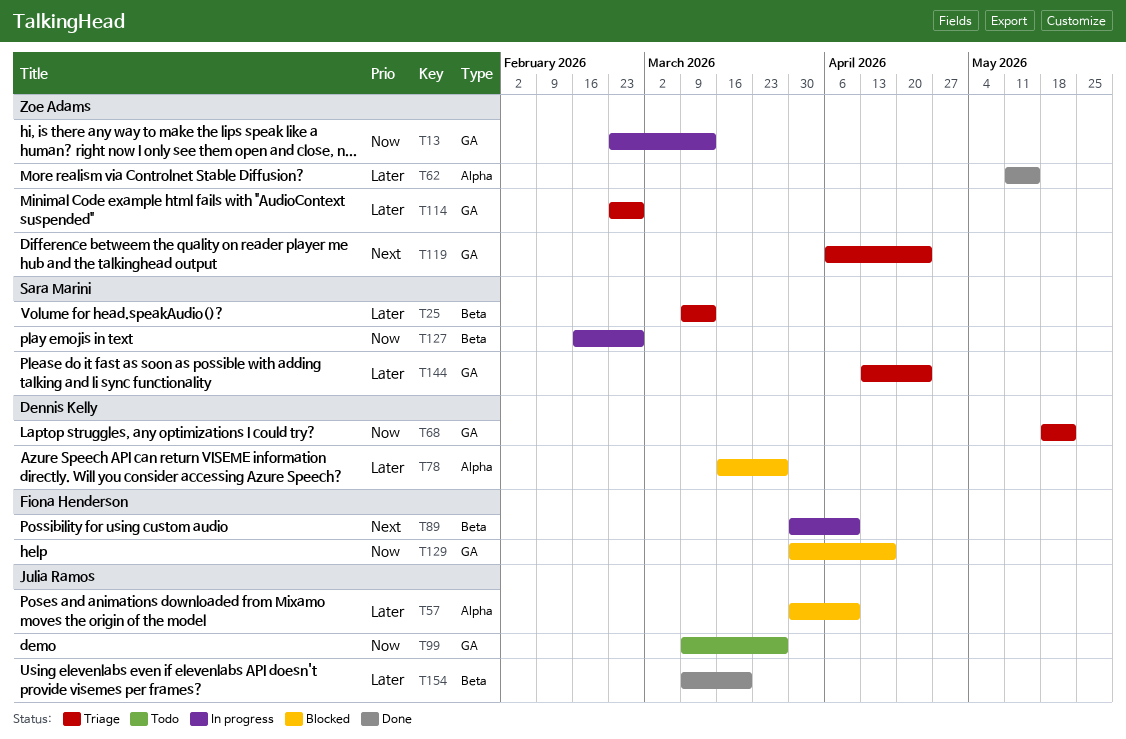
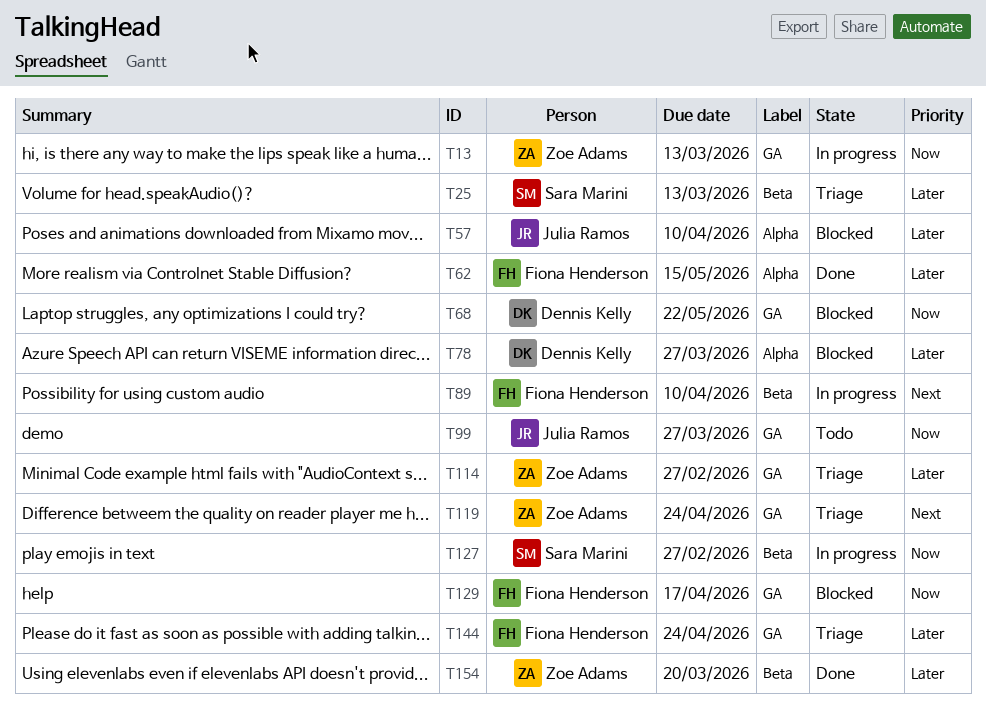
T62, owner: Zoe Adams -> Fiona Henderson
T68, status: Triage -> Blocked
T144, owner: Sara Marini -> Fiona Henderson
T154, owner: Julia Ramos -> Zoe Adams

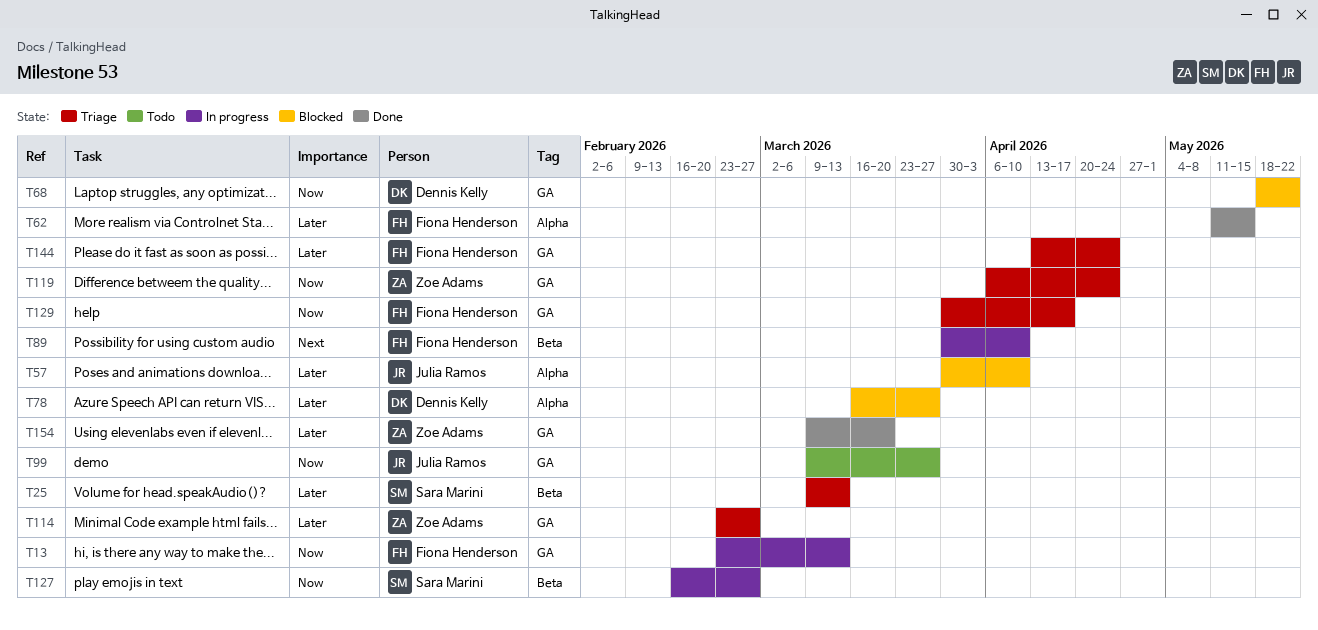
T13, owner: Zoe Adams -> Fiona Henderson
T119, priority: Next -> Now
T129, status: Blocked -> Triage
T154, label: Beta -> GA

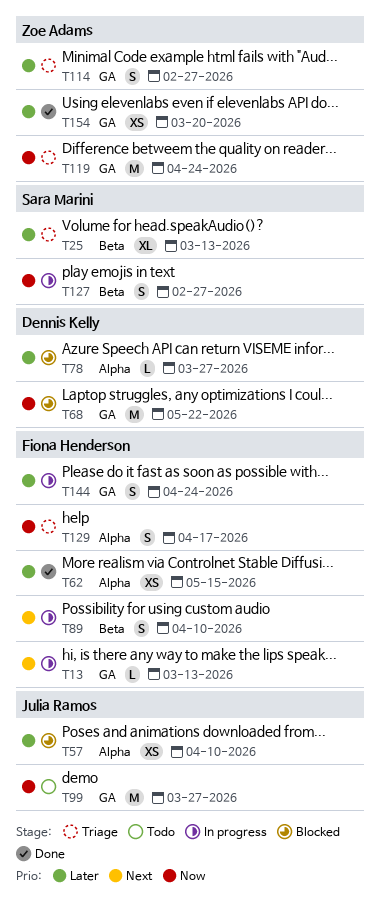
T13, priority: Now -> Next
T129, label: GA -> Alpha
T144, status: Triage -> In progress

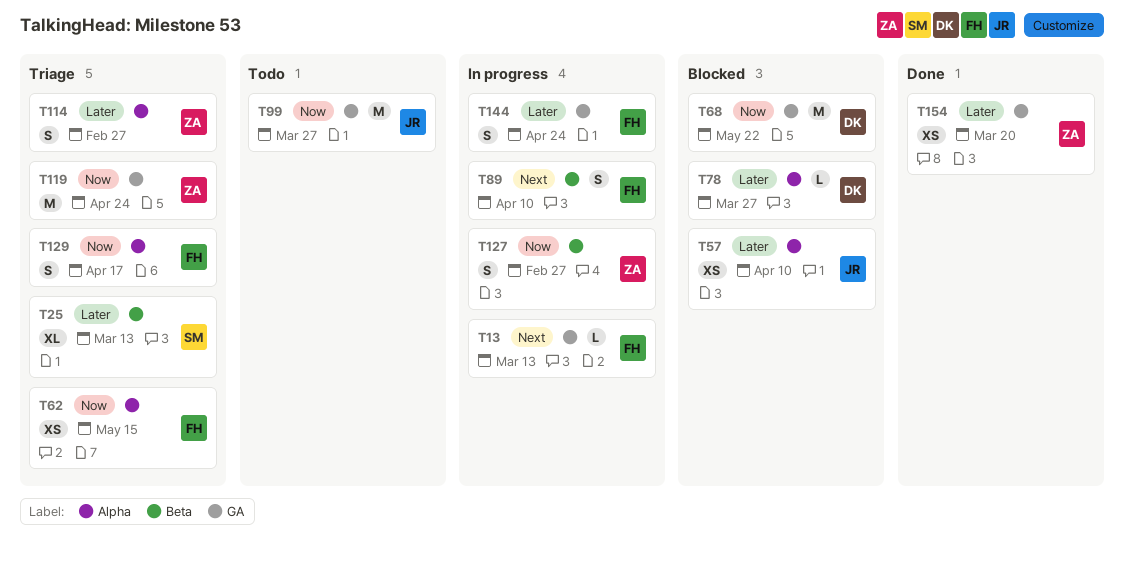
T62, status: Done -> Triage
T62, priority: Later -> Now
T114, label: GA -> Alpha
T127, owner: Sara Marini -> Zoe Adams

